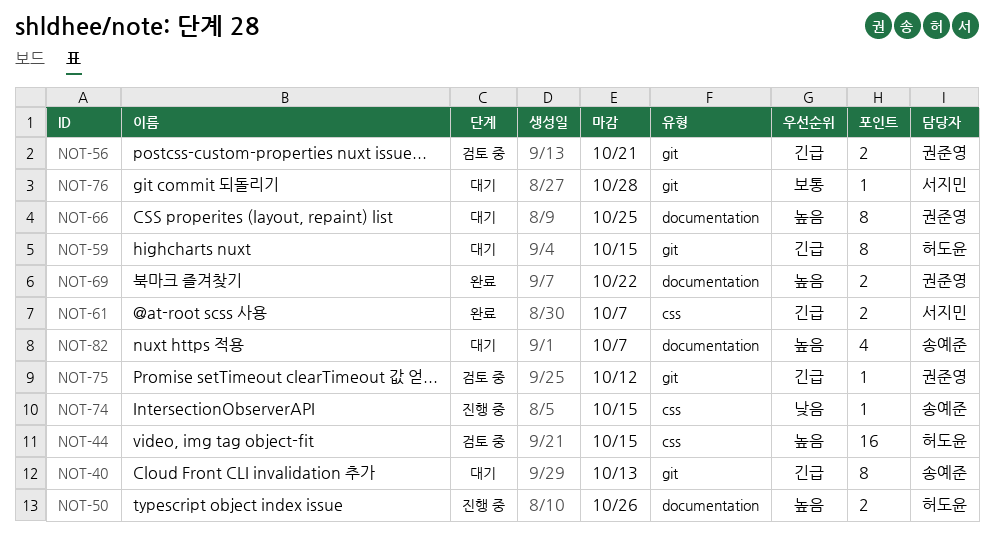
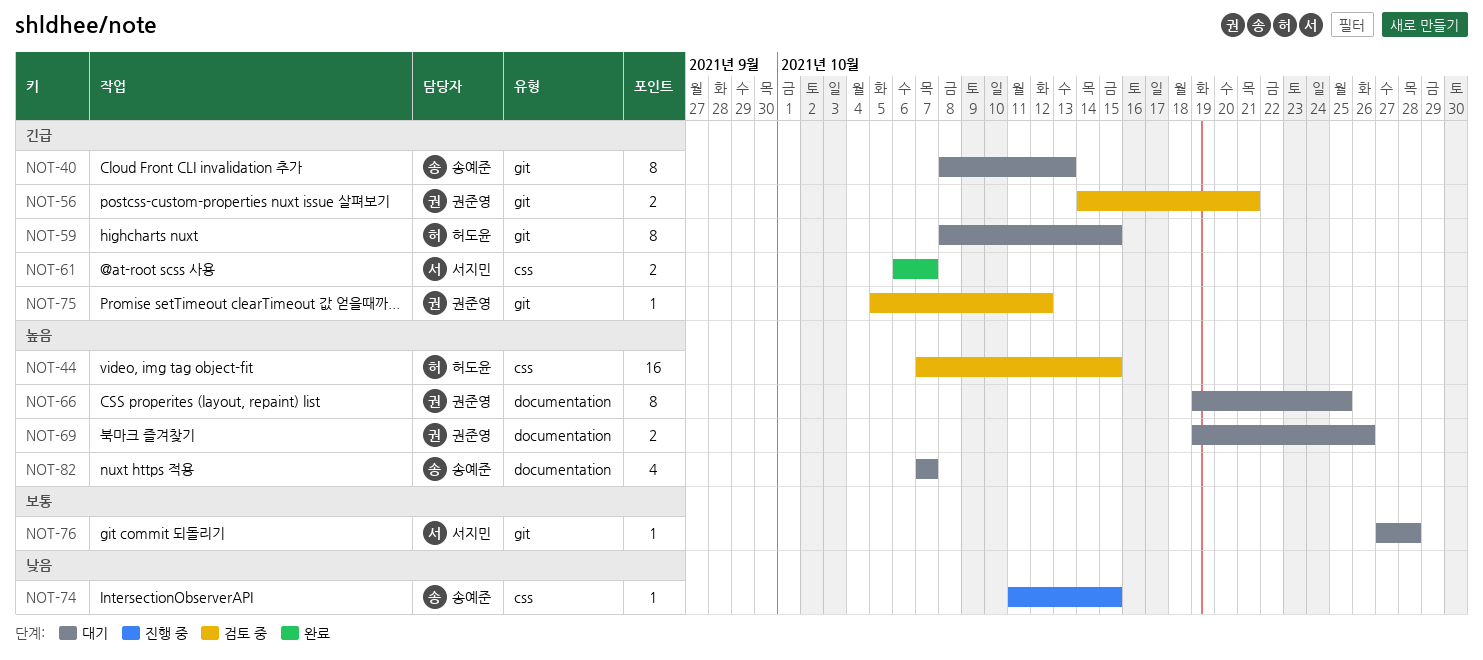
NOT-50: present -> none
NOT-69, status: 완료 -> 대기
NOT-69, due: Oct 22 -> Oct 26

